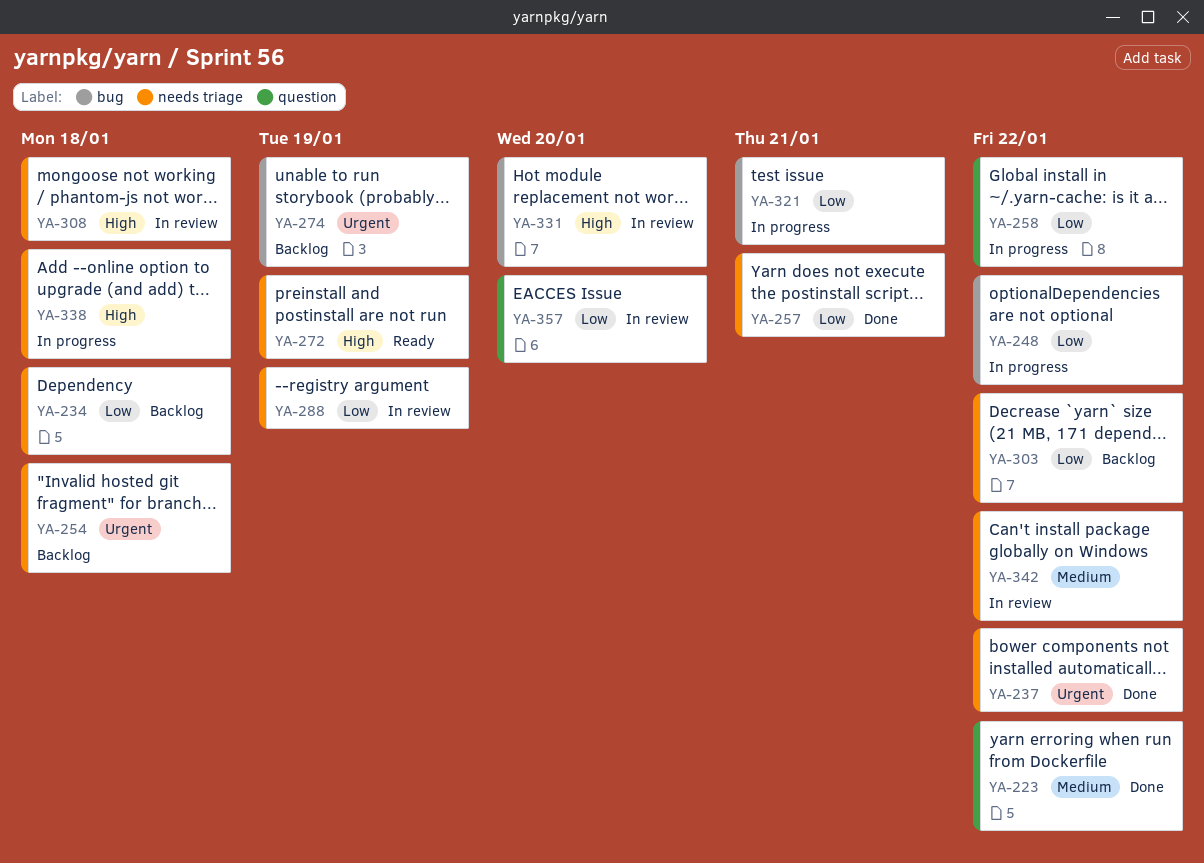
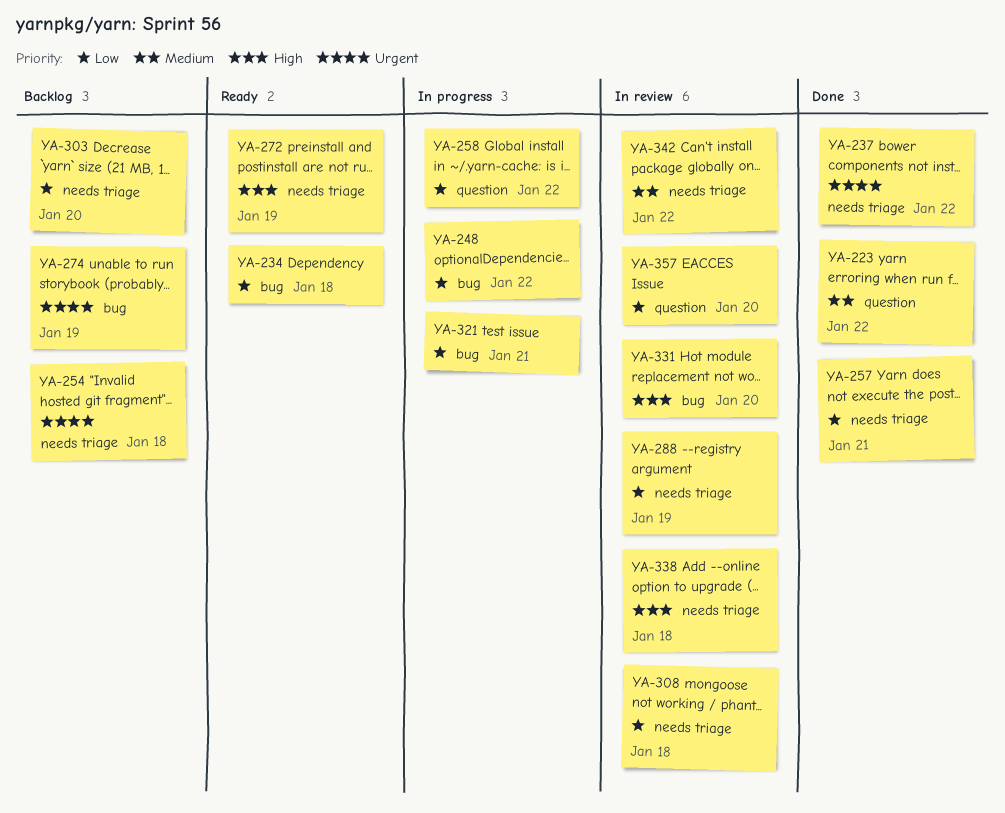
YA-234, status: Backlog -> Ready
YA-234, label: needs triage -> bug
YA-303, due: Jan 22 -> Jan 20
YA-308, priority: High -> Low
YA-338, status: In progress -> In review

